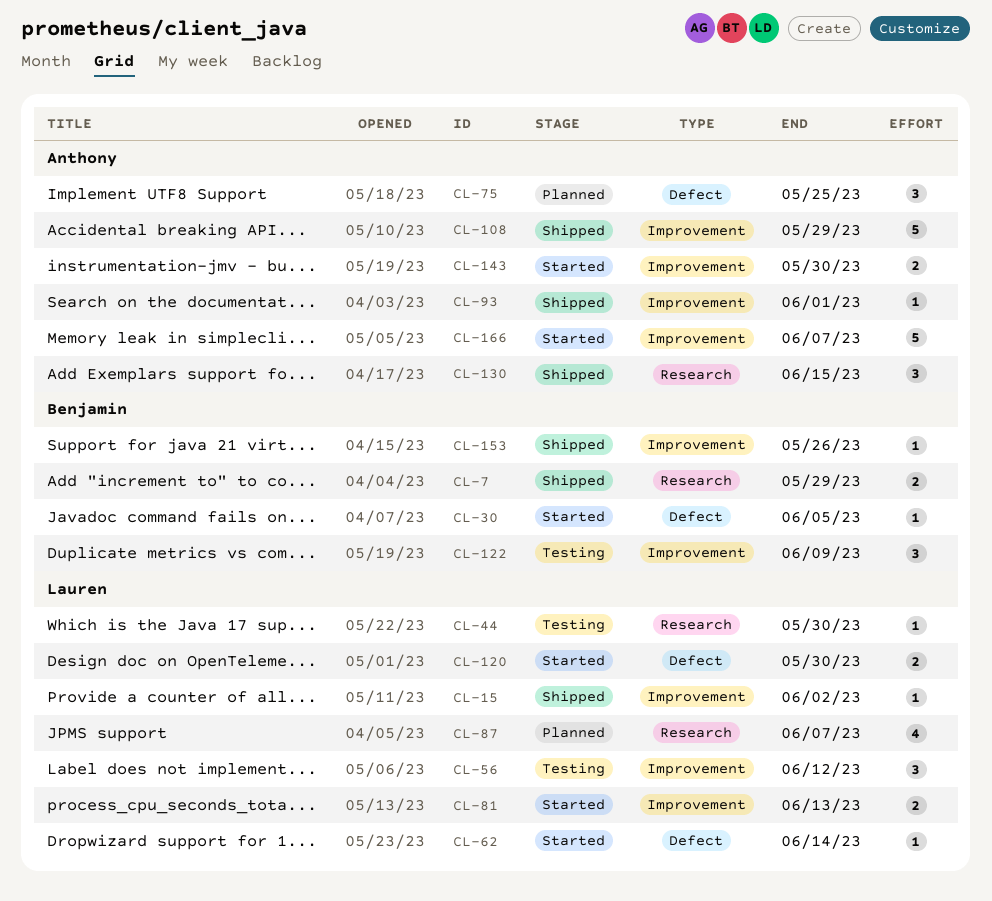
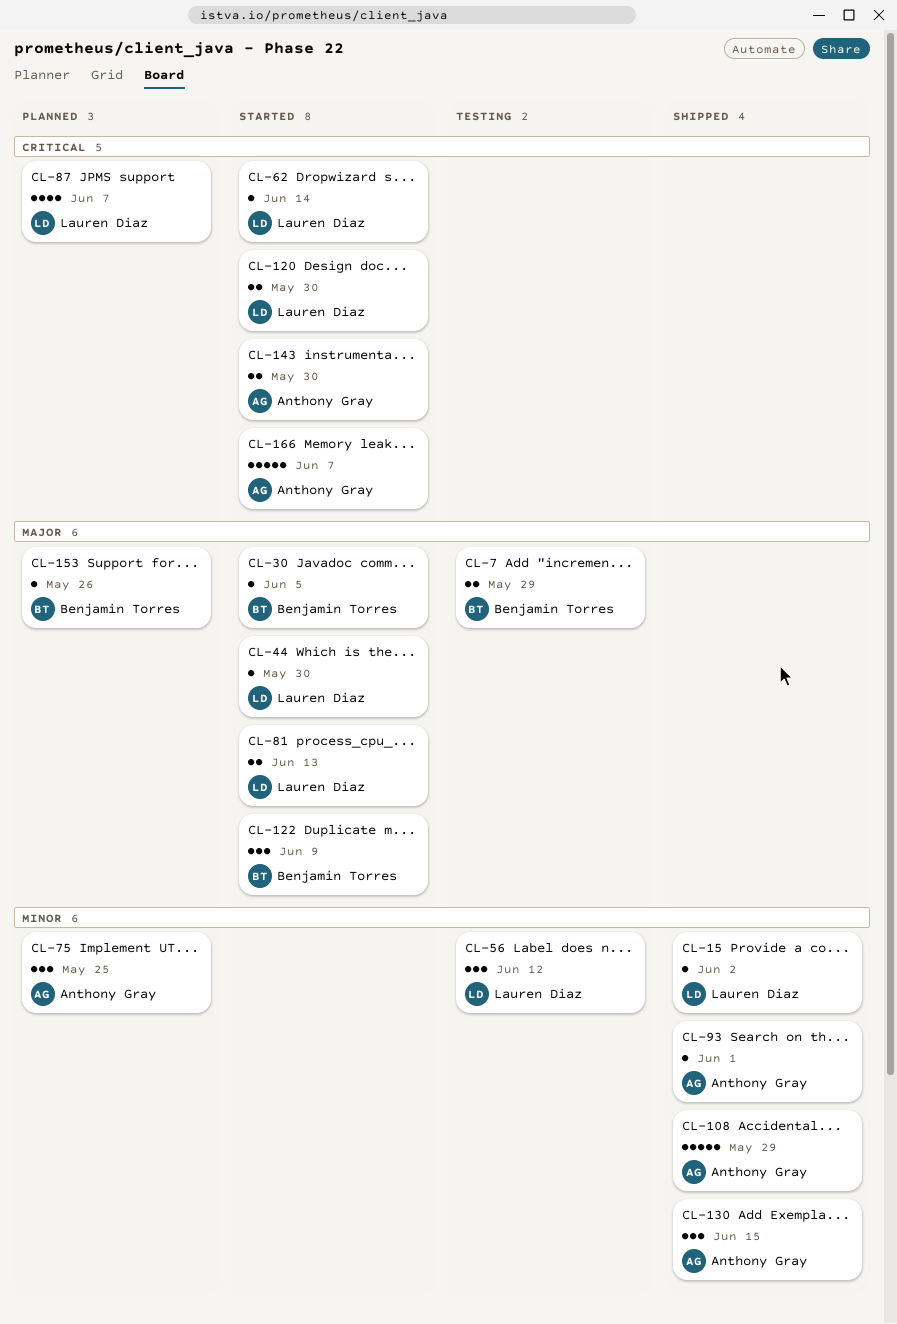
CL-7, status: Shipped -> Testing
CL-44, status: Testing -> Started
CL-122, status: Testing -> Started
CL-153, status: Shipped -> Planned

